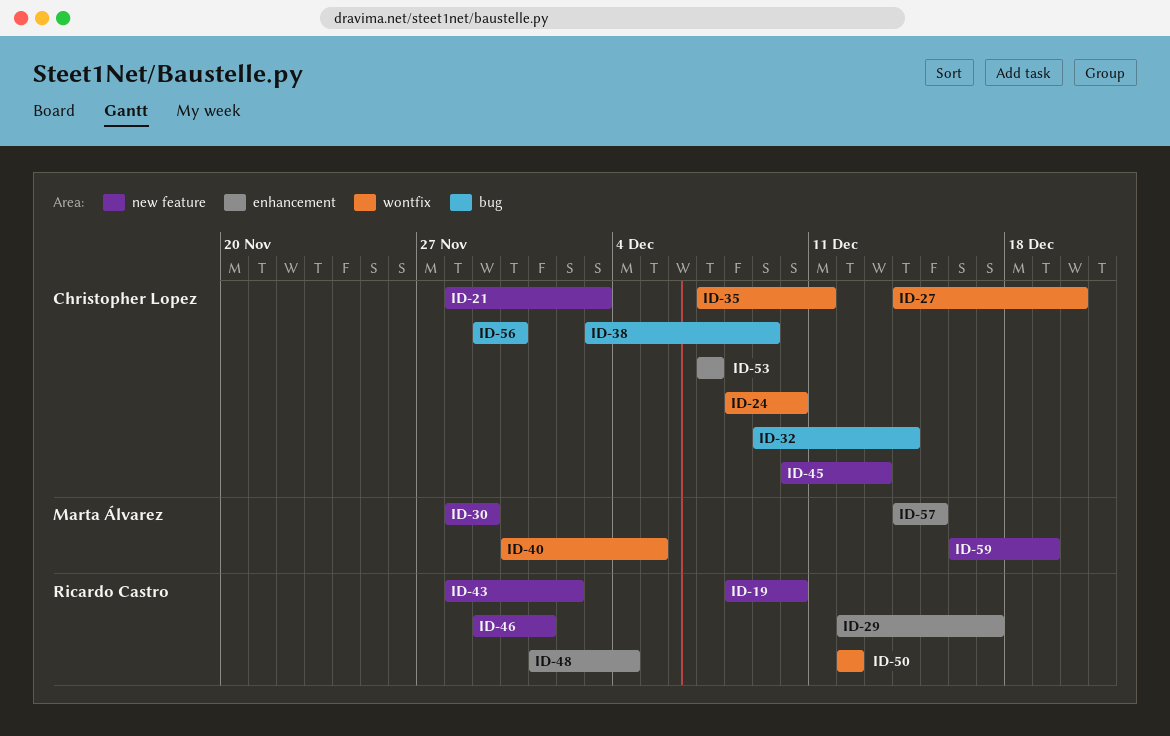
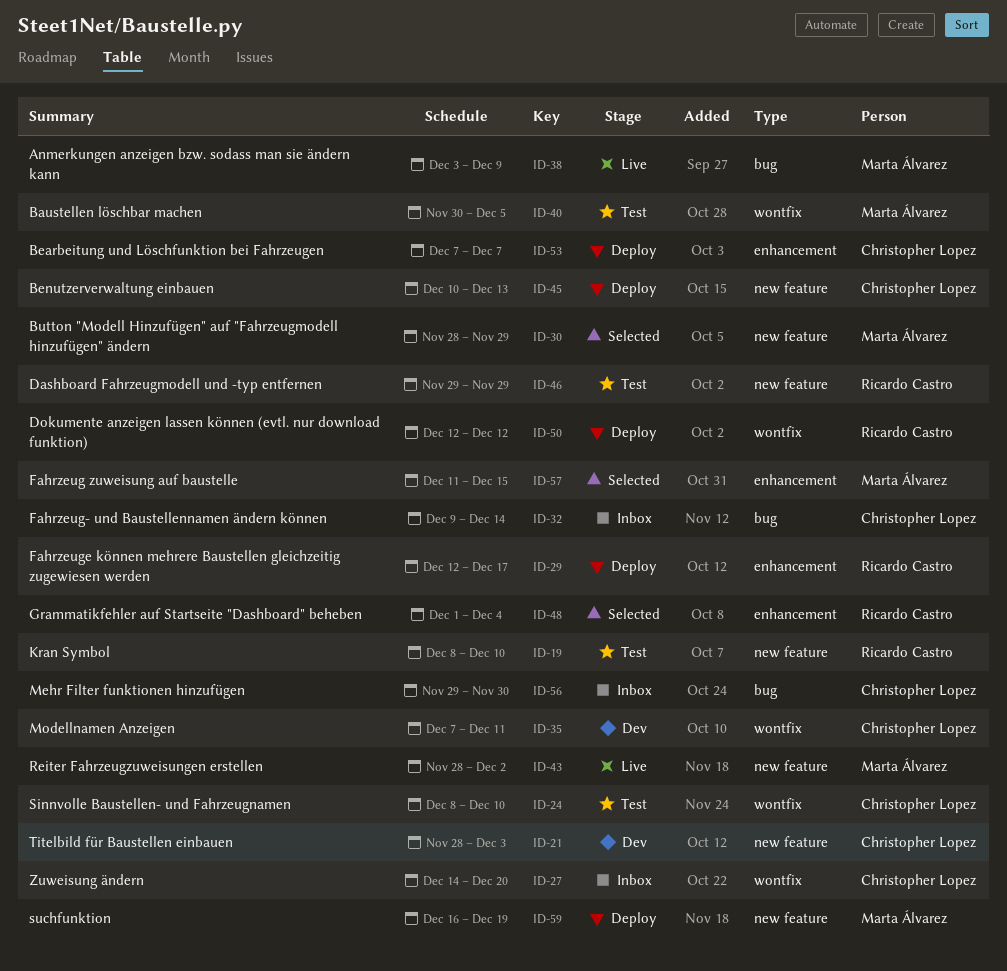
ID-38, owner: Christopher Lopez -> Marta Álvarez
ID-43, owner: Ricardo Castro -> Marta Álvarez
ID-46, due: Dec 1 -> Nov 29
ID-57, start: Dec 14 -> Dec 11

